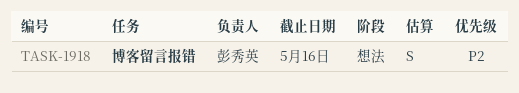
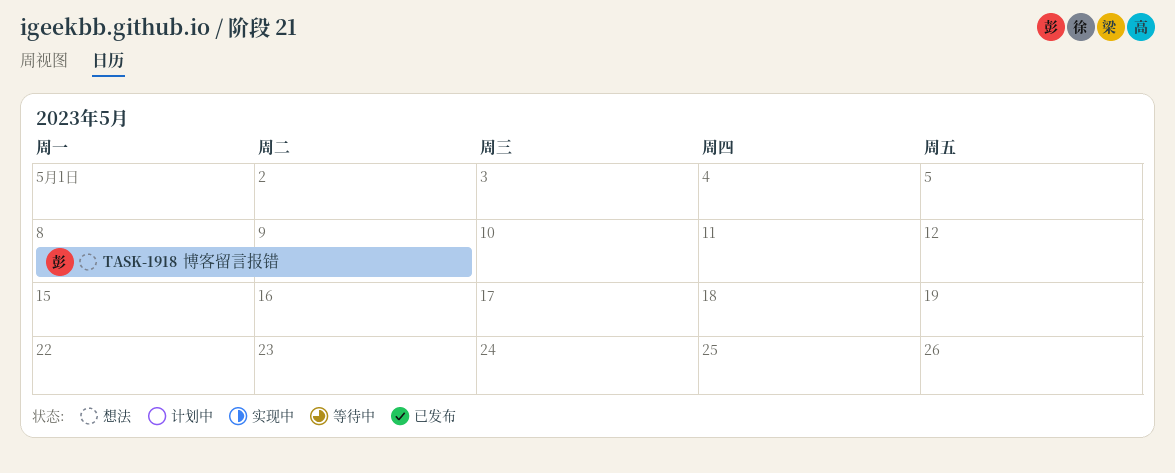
TASK-1918, due: May 16 -> May 9

